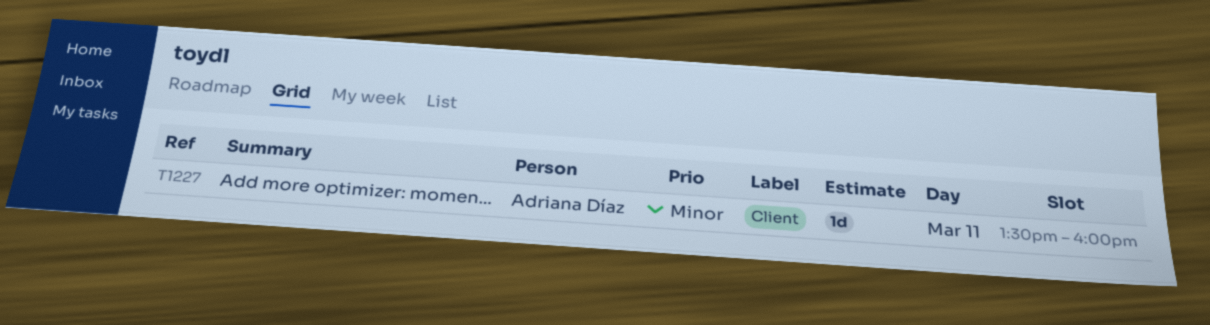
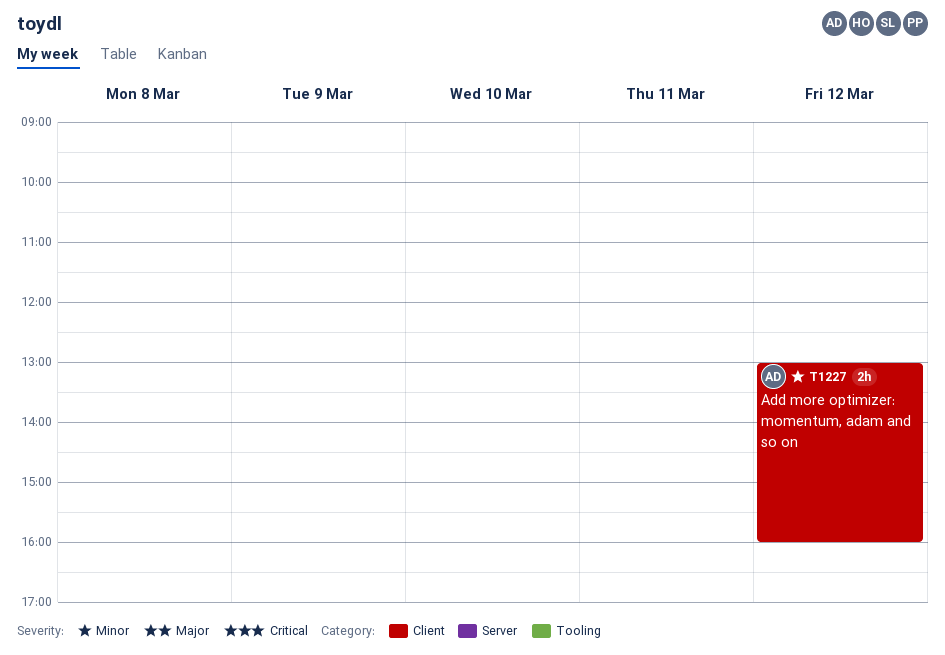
T1227, estimate: 1d -> 2h
T1227, day: Mar 11 -> Mar 12
T1227, begins: 13:30 -> 13:00

